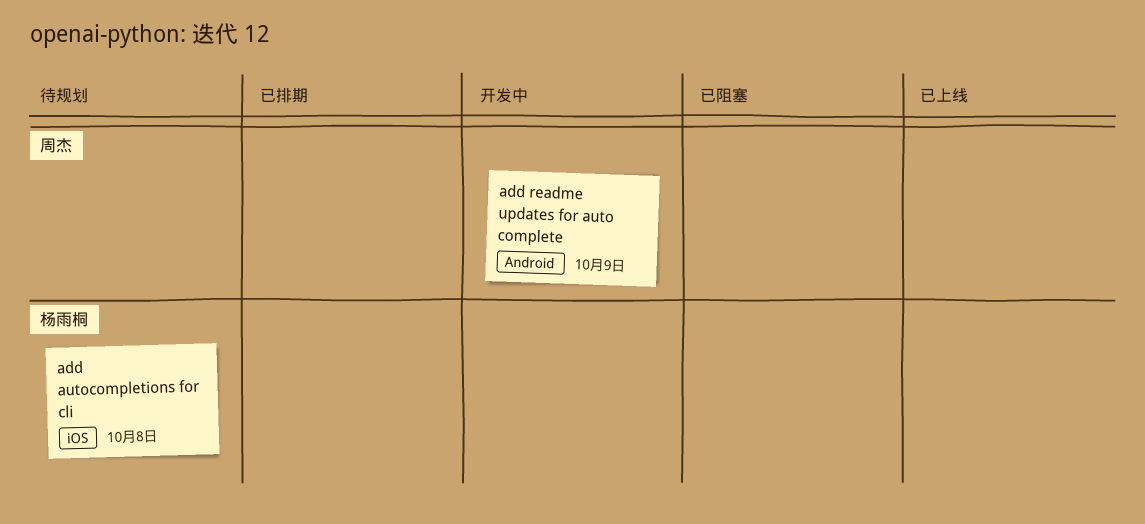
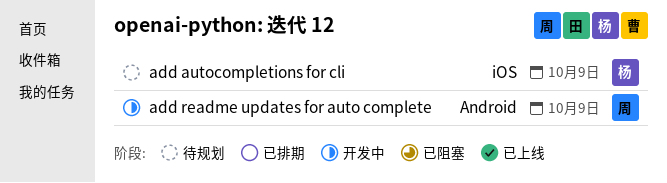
add autocompletions for cli, due: Oct 8 -> Oct 9

